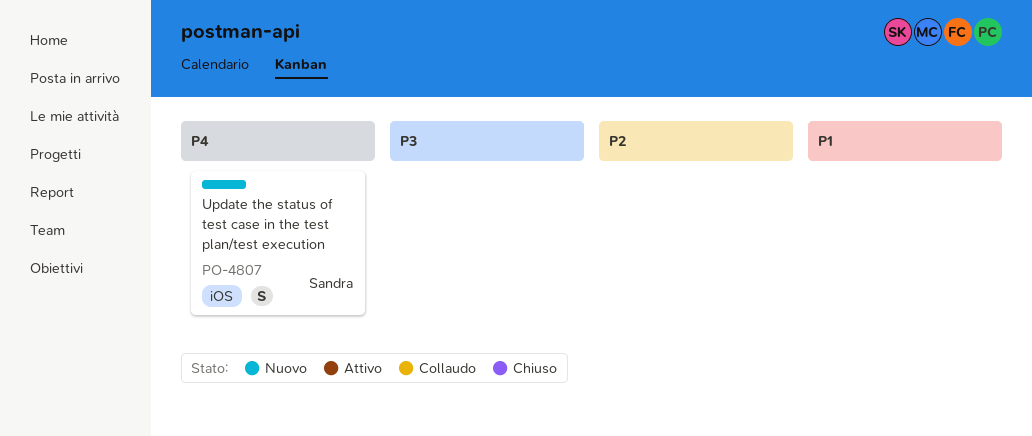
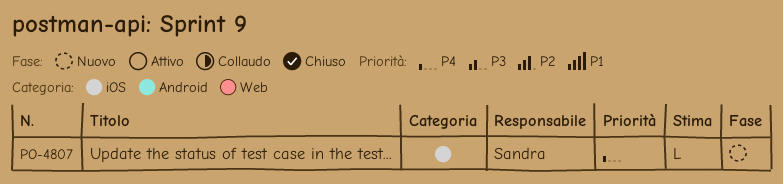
PO-4807, estimate: S -> L

